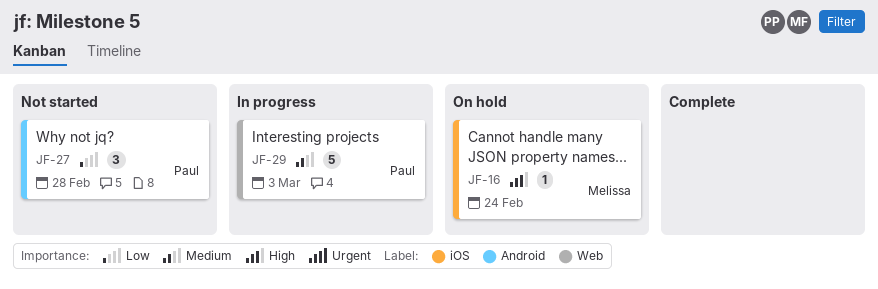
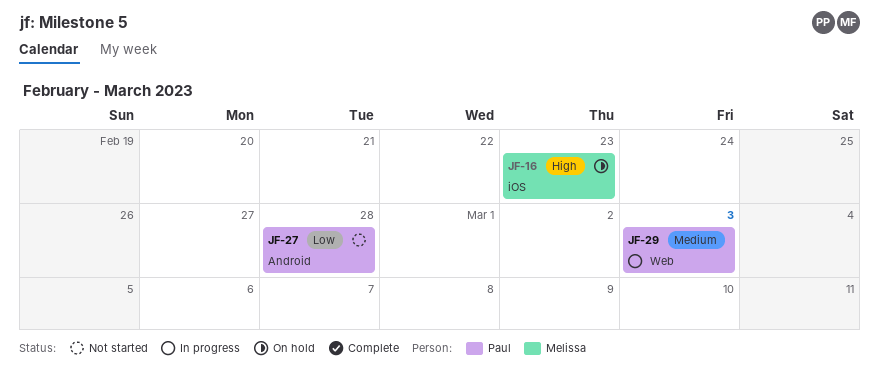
JF-16, due: Feb 24 -> Feb 23

